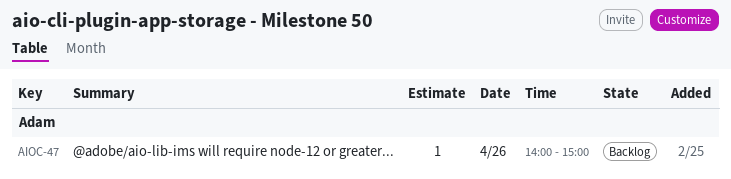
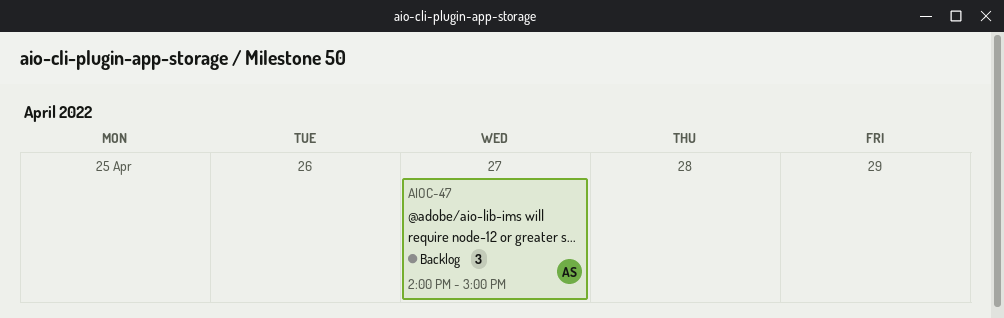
AIOC-47, estimate: 1 -> 3
AIOC-47, day: Apr 26 -> Apr 27

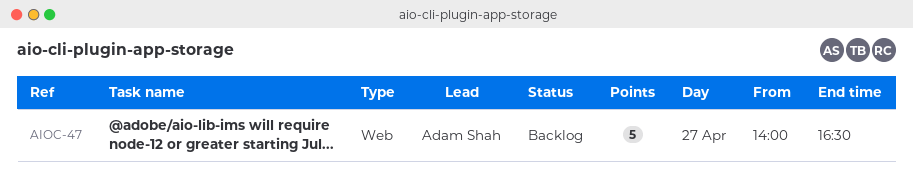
AIOC-47, estimate: 3 -> 5
AIOC-47, ends: 15:00 -> 16:30

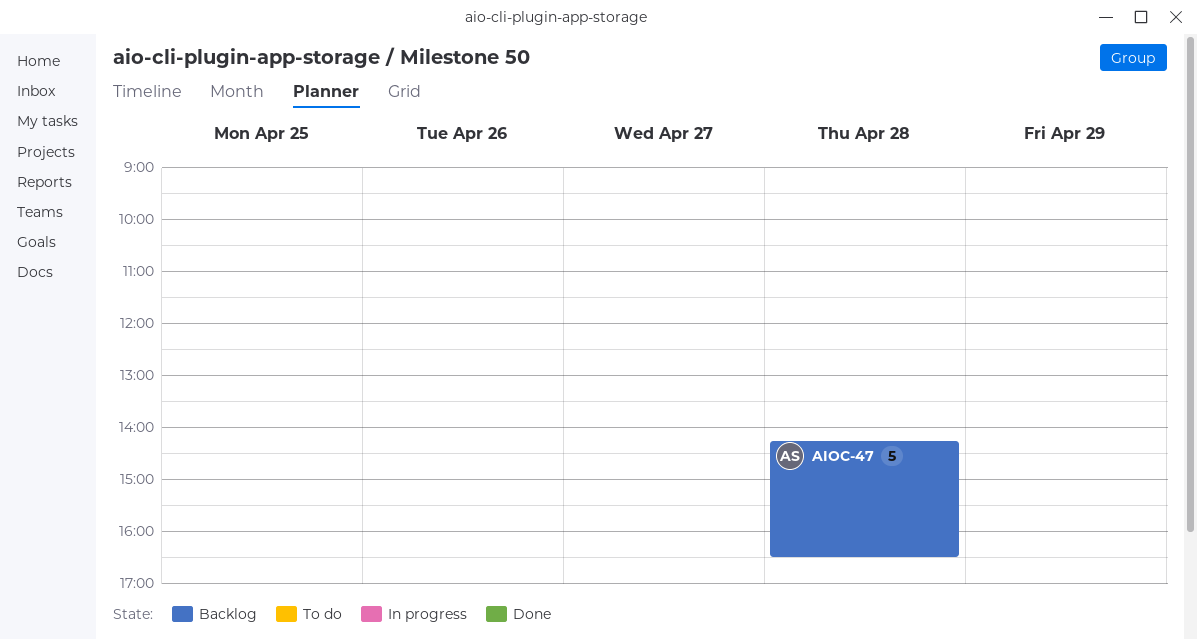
AIOC-47, day: Apr 27 -> Apr 28
AIOC-47, begins: 14:00 -> 14:15

